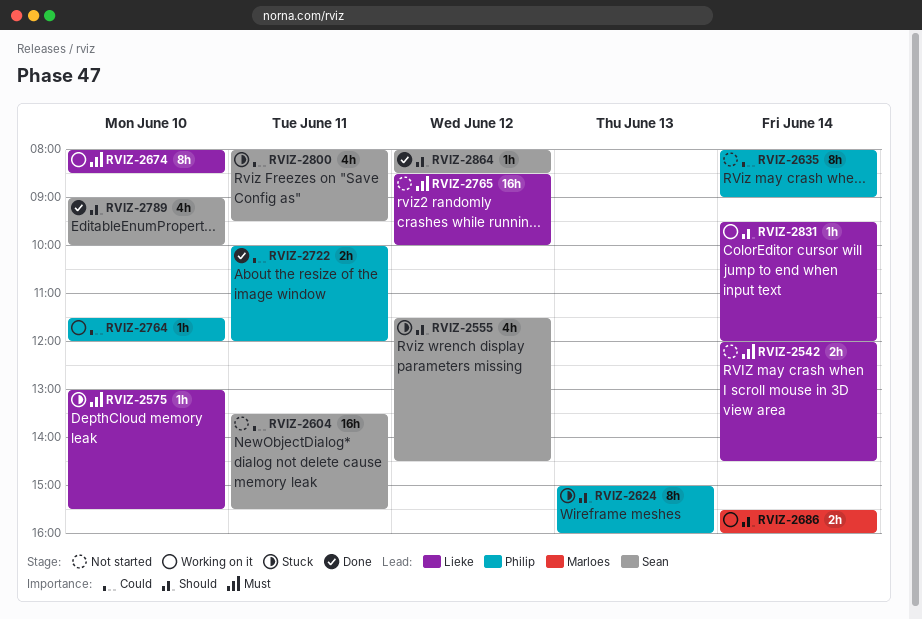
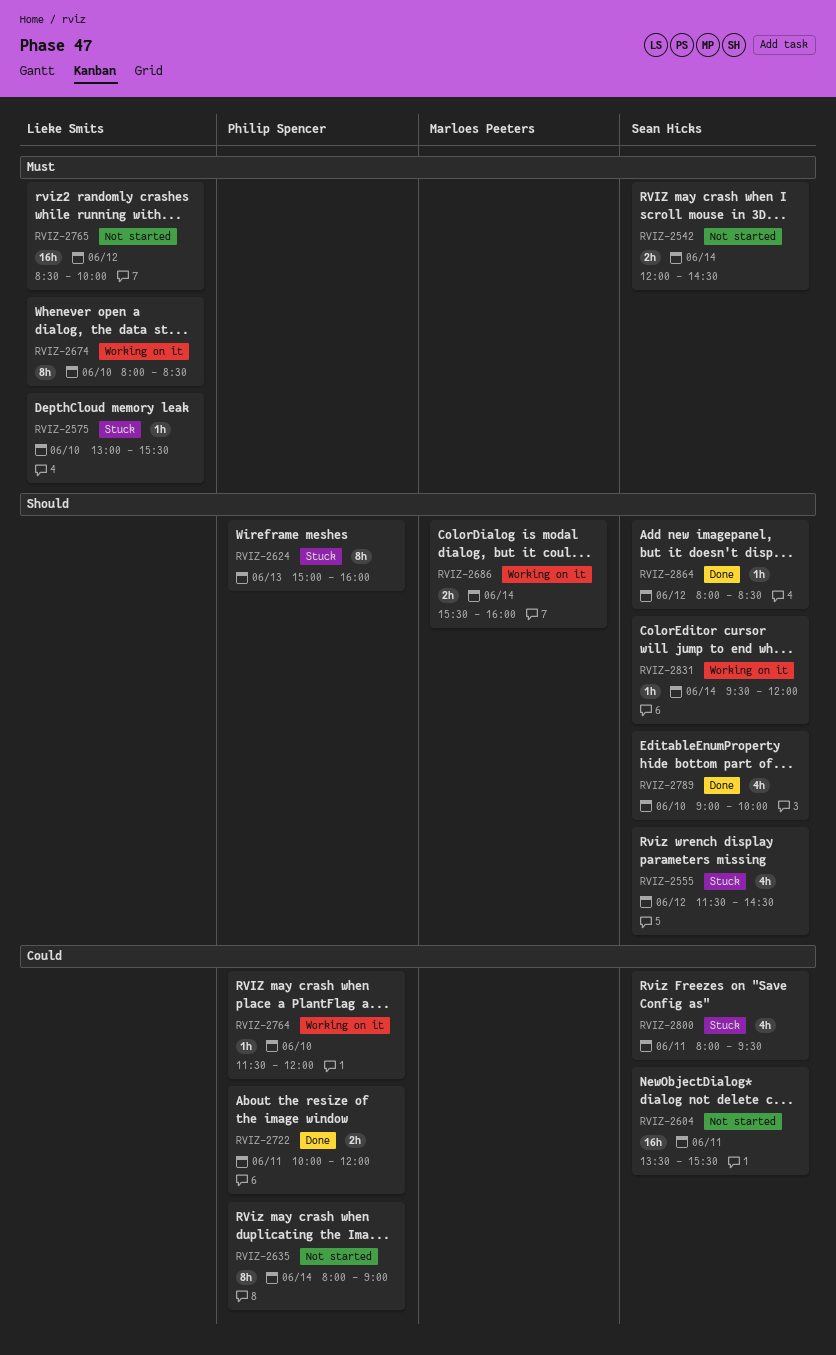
RVIZ-2542, owner: Lieke Smits -> Sean Hicks
RVIZ-2831, owner: Lieke Smits -> Sean Hicks

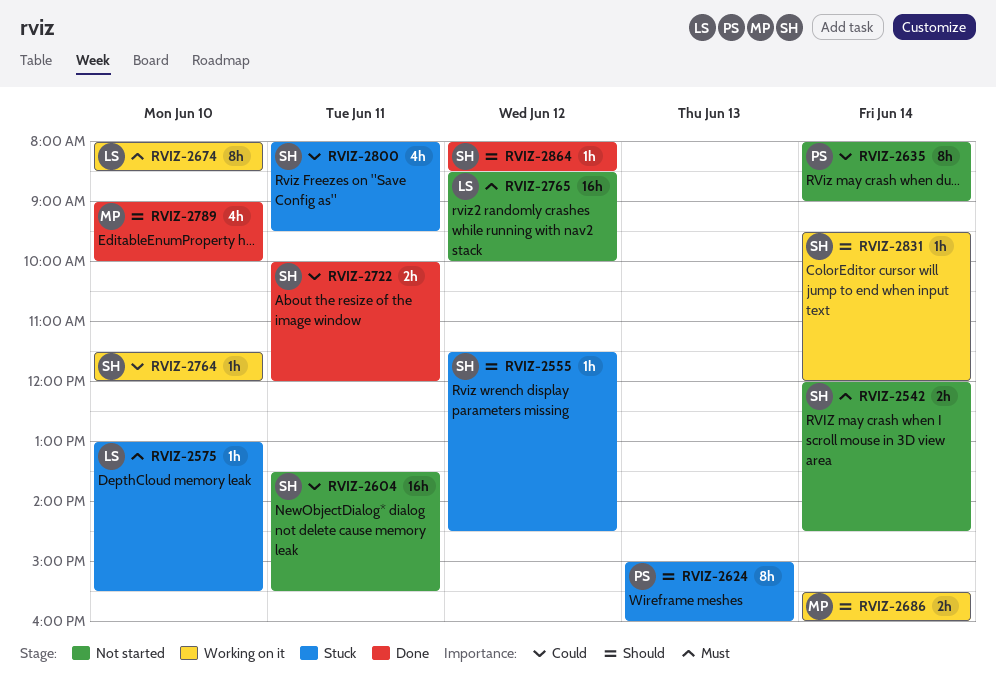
RVIZ-2555, estimate: 4h -> 1h
RVIZ-2722, owner: Philip Spencer -> Sean Hicks
RVIZ-2764, owner: Philip Spencer -> Sean Hicks
RVIZ-2789, owner: Sean Hicks -> Marloes Peeters

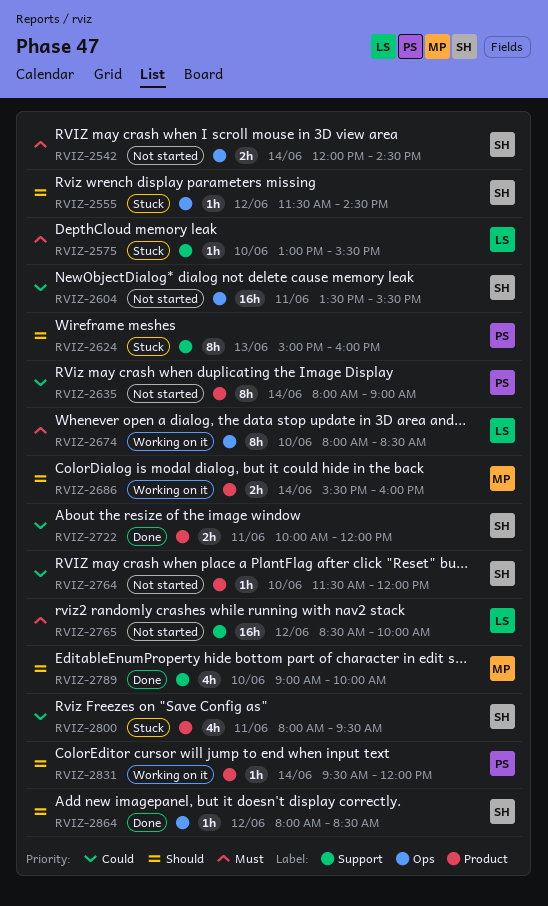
RVIZ-2764, status: Working on it -> Not started
RVIZ-2831, owner: SH -> PS

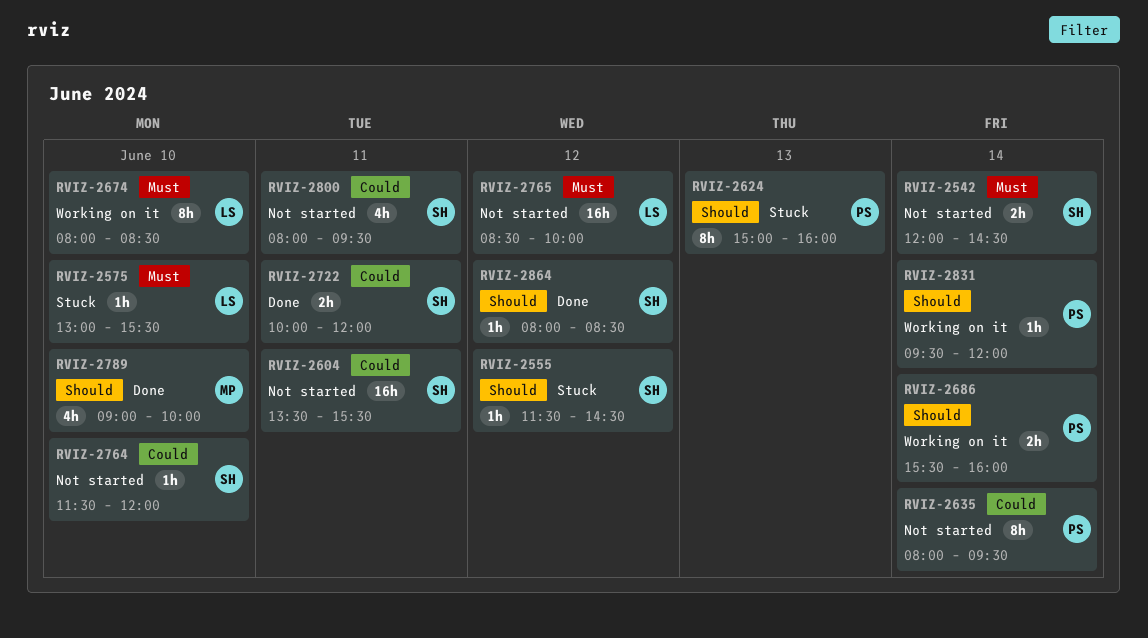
RVIZ-2635, ends: 09:00 -> 09:30
RVIZ-2686, owner: MP -> PS
RVIZ-2800, status: Stuck -> Not started

